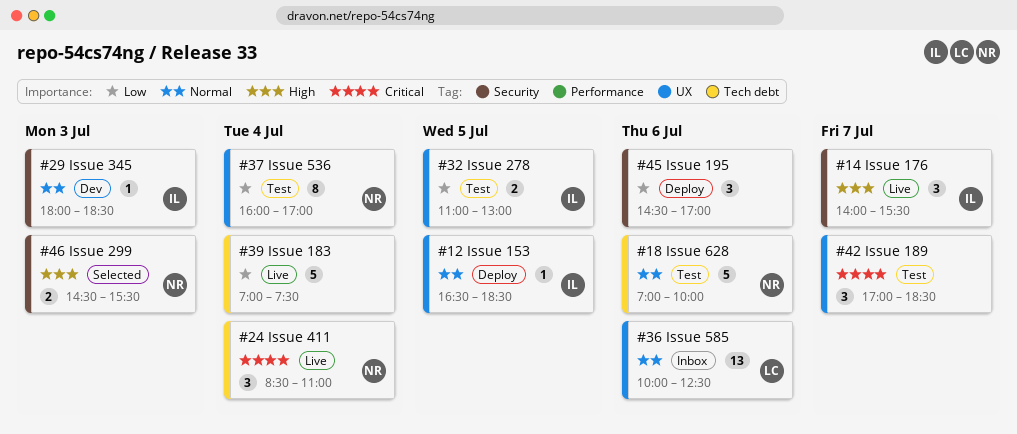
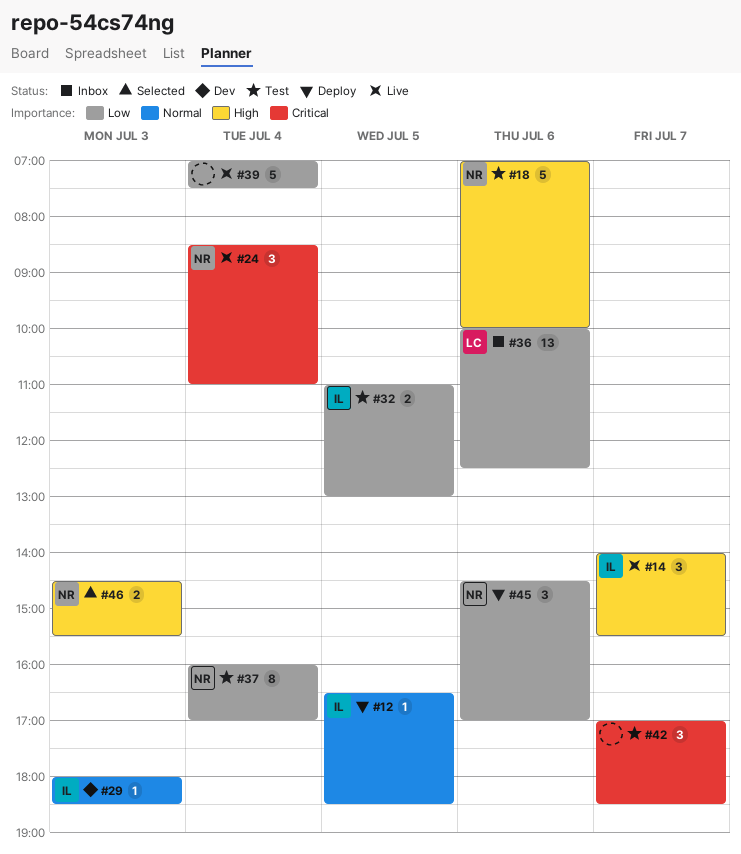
#18, priority: Normal -> High
#36, priority: Normal -> Low
#45, owner: none -> NR

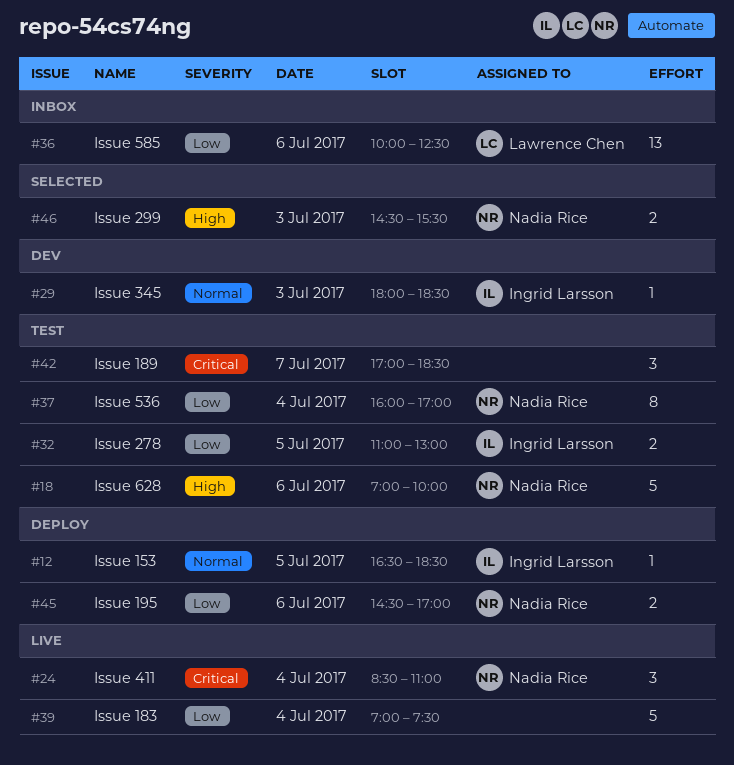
#14: present -> none
#45, estimate: 3 -> 2

